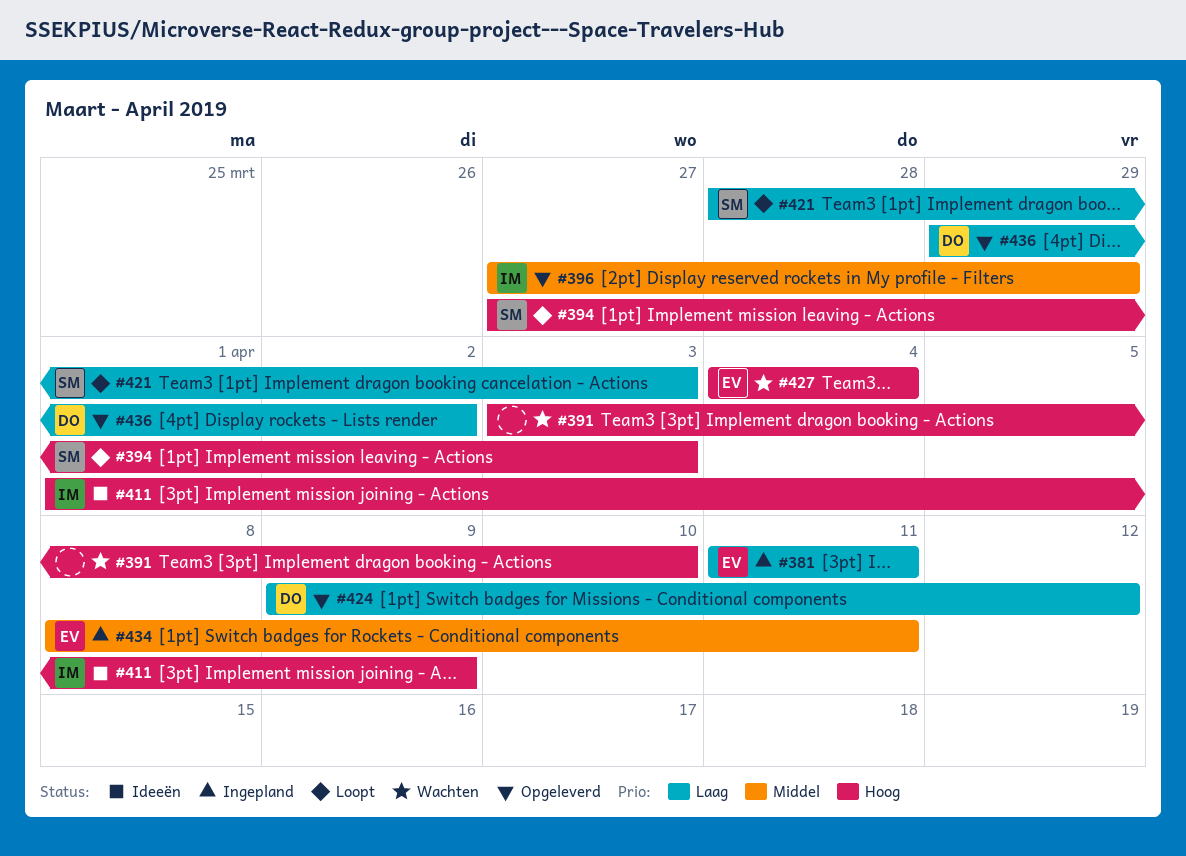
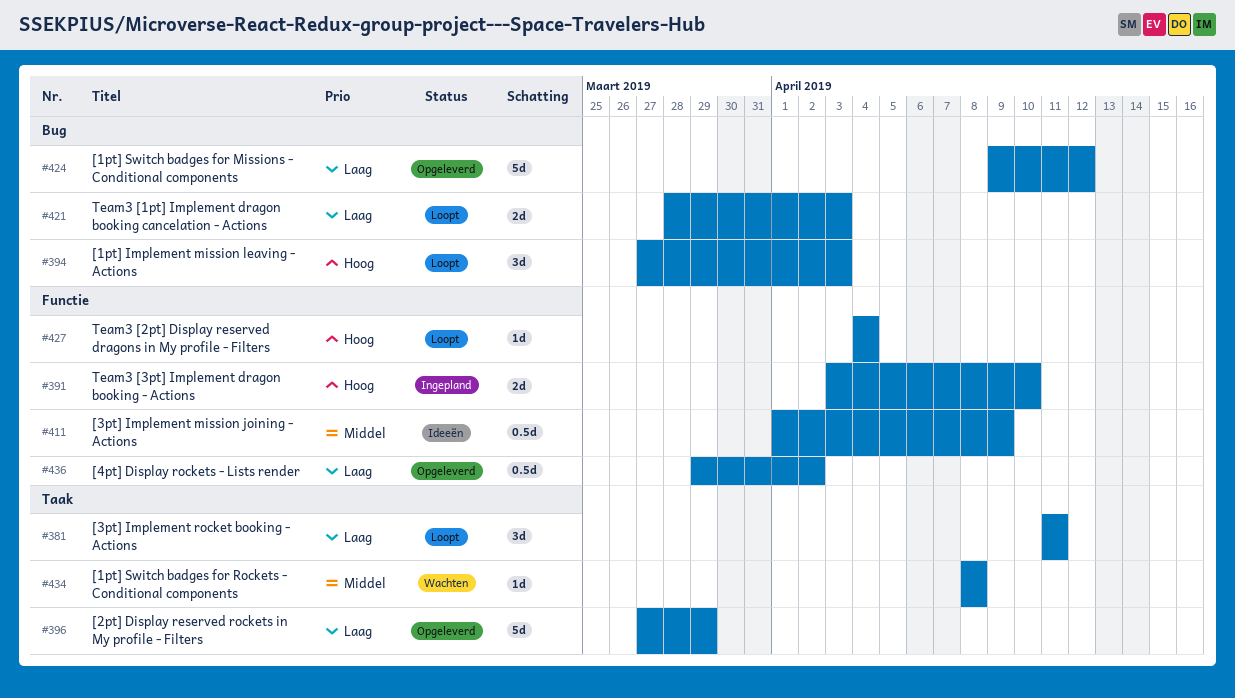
#381, status: Ingepland -> Loopt
#391, status: Wachten -> Ingepland
#396, priority: Middel -> Laag
#411, priority: Hoog -> Middel
#427, status: Wachten -> Loopt
#434, status: Ingepland -> Wachten
#434, due: Apr 11 -> Apr 8

